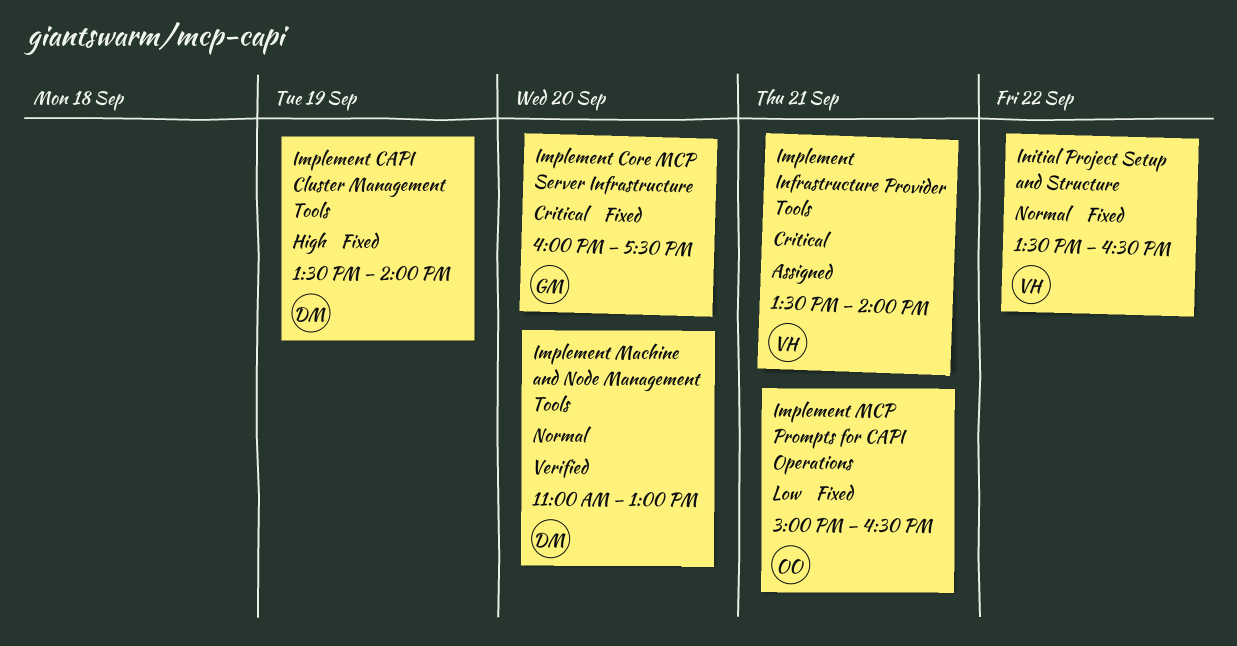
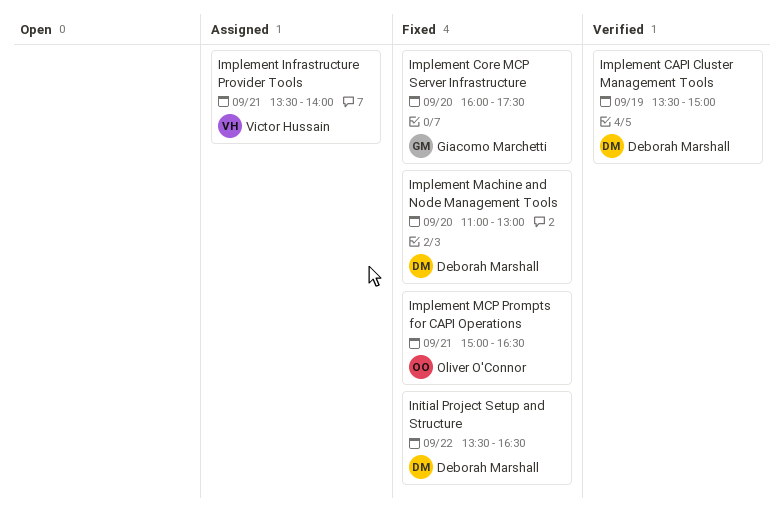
Implement CAPI Cluster Management Tools, status: Fixed -> Verified
Implement CAPI Cluster Management Tools, ends: 14:00 -> 15:00
Implement Machine and Node Management Tools, status: Verified -> Fixed
Initial Project Setup and Structure, owner: Victor Hussain -> Deborah Marshall

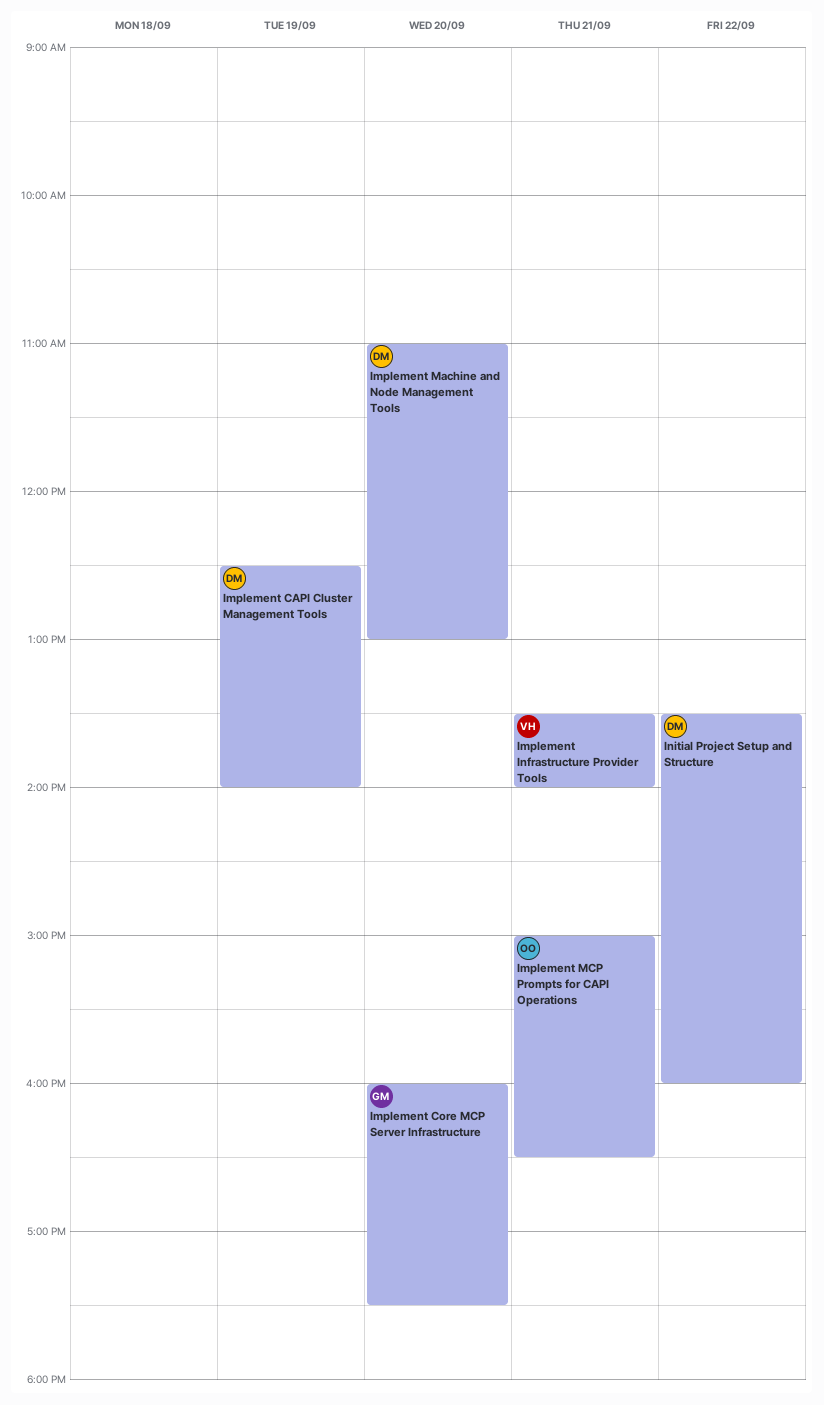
Implement CAPI Cluster Management Tools, begins: 13:30 -> 12:30
Implement CAPI Cluster Management Tools, ends: 15:00 -> 14:00
Initial Project Setup and Structure, ends: 16:30 -> 16:00

